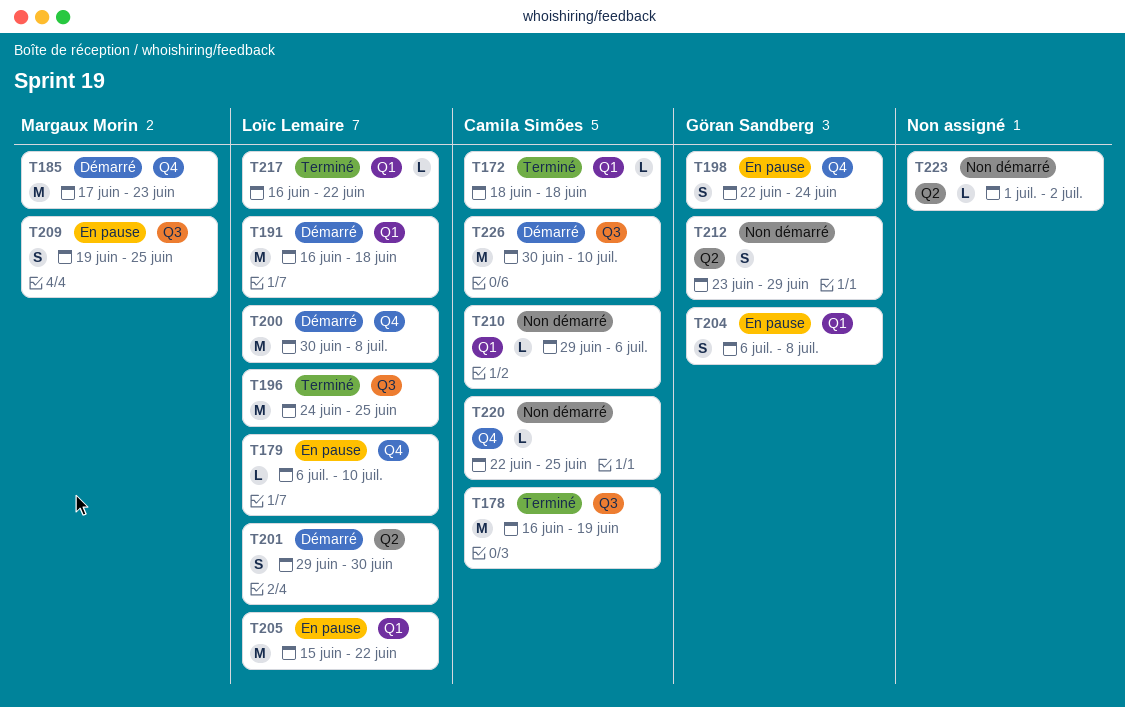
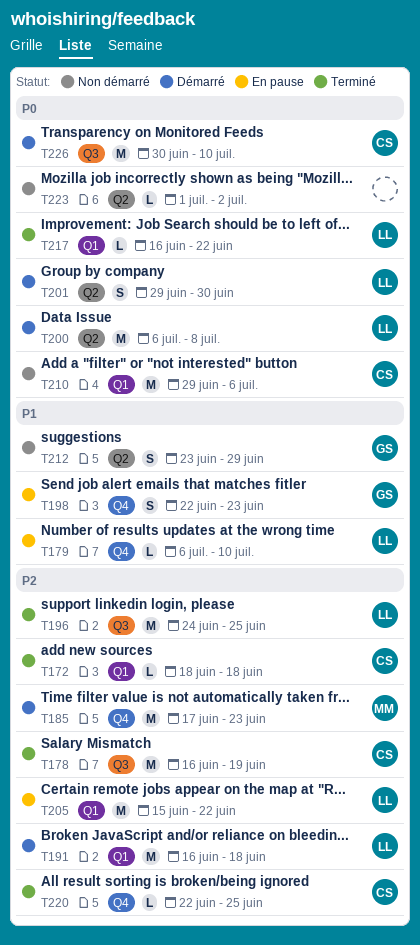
T198, due: Jun 24 -> Jun 23
T200, label: Q4 -> Q2
T200, start: Jun 30 -> Jul 6
T204: present -> none
T209: present -> none
T210, estimate: L -> M
T220, status: Non démarré -> Terminé

